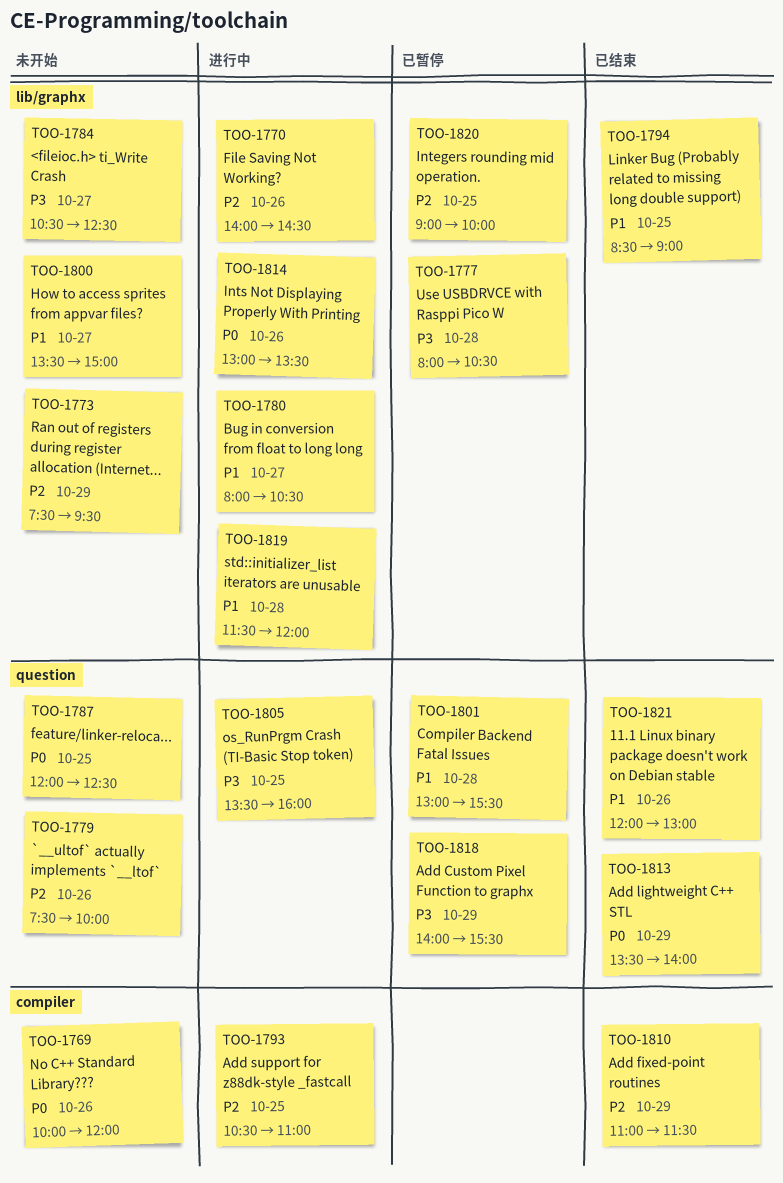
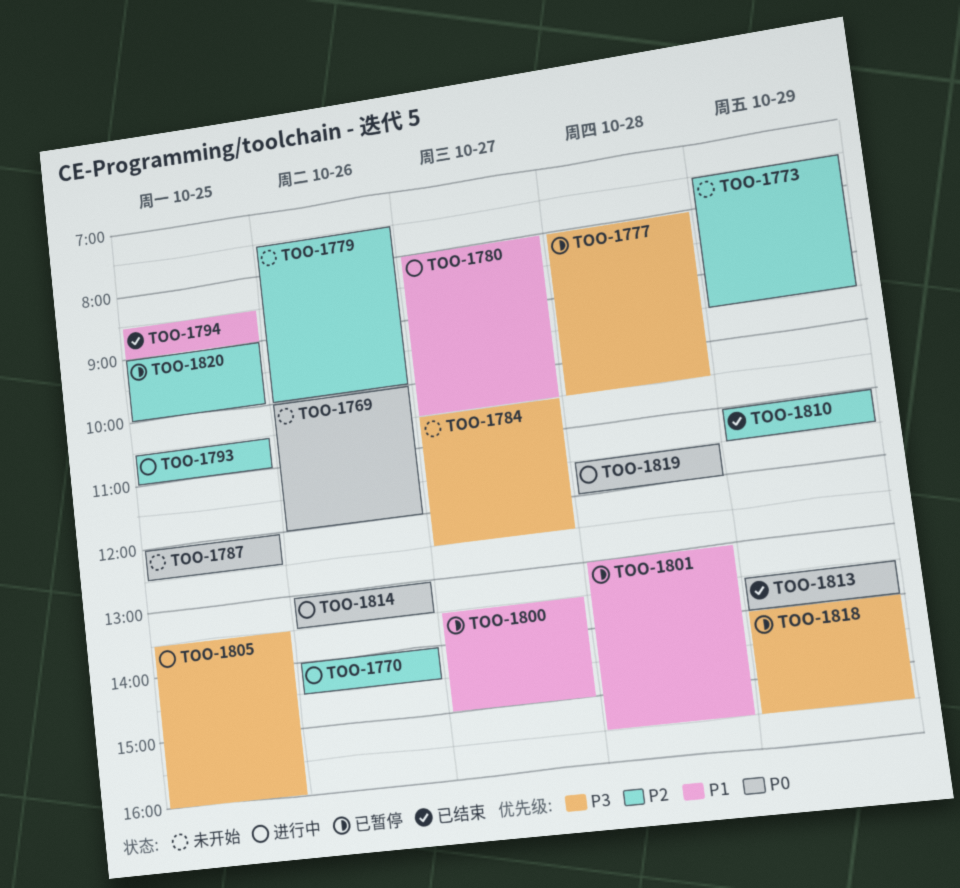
TOO-1800, status: 未开始 -> 已暂停
TOO-1819, priority: P1 -> P0
TOO-1821: present -> none

